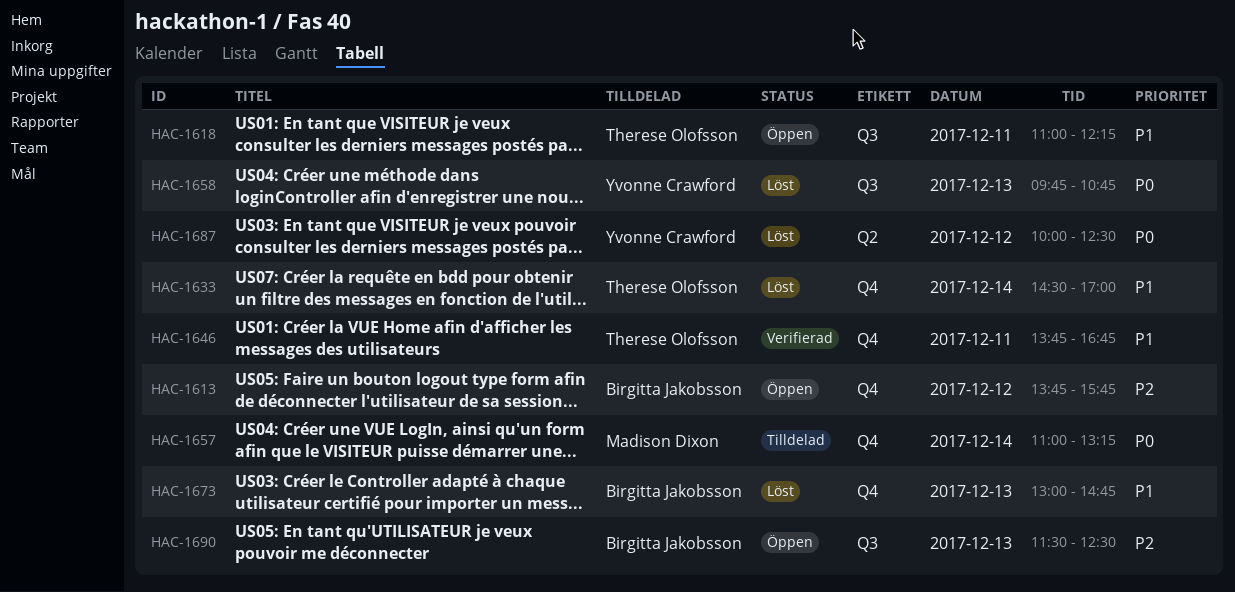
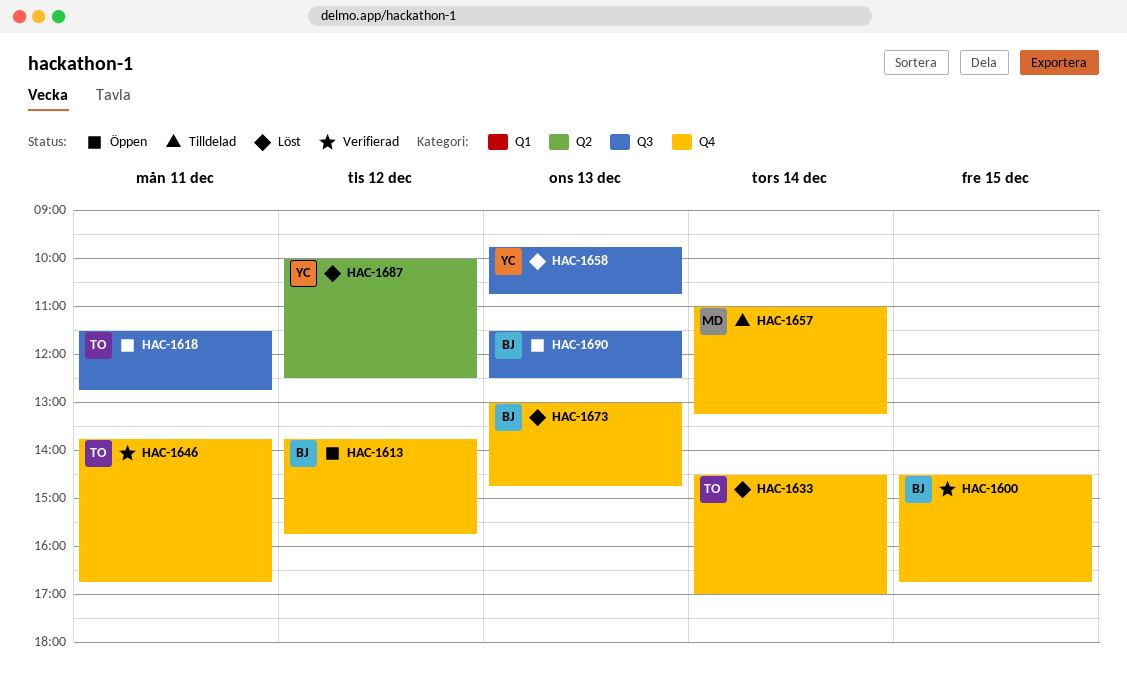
HAC-1600: none -> present
HAC-1618, begins: 11:00 -> 11:30
HAC-1618, ends: 12:15 -> 12:45

